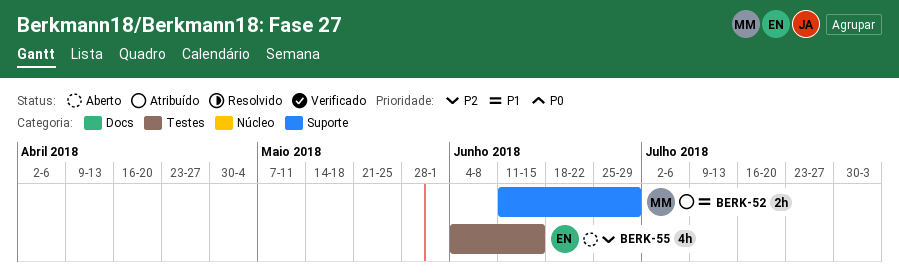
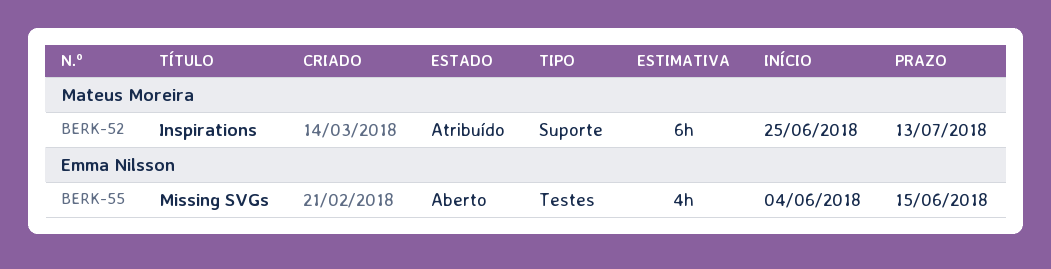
BERK-52, estimate: 2h -> 6h
BERK-52, start: Jun 11 -> Jun 25
BERK-52, due: Jun 29 -> Jul 13

